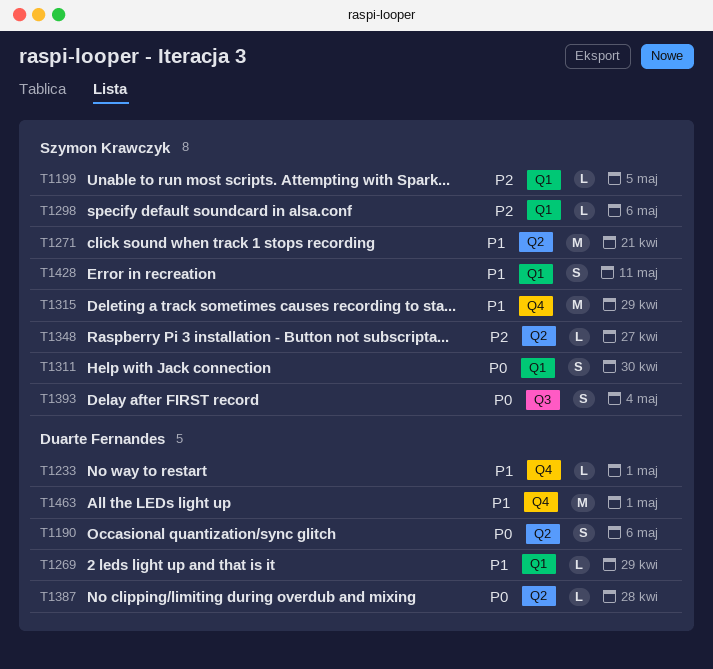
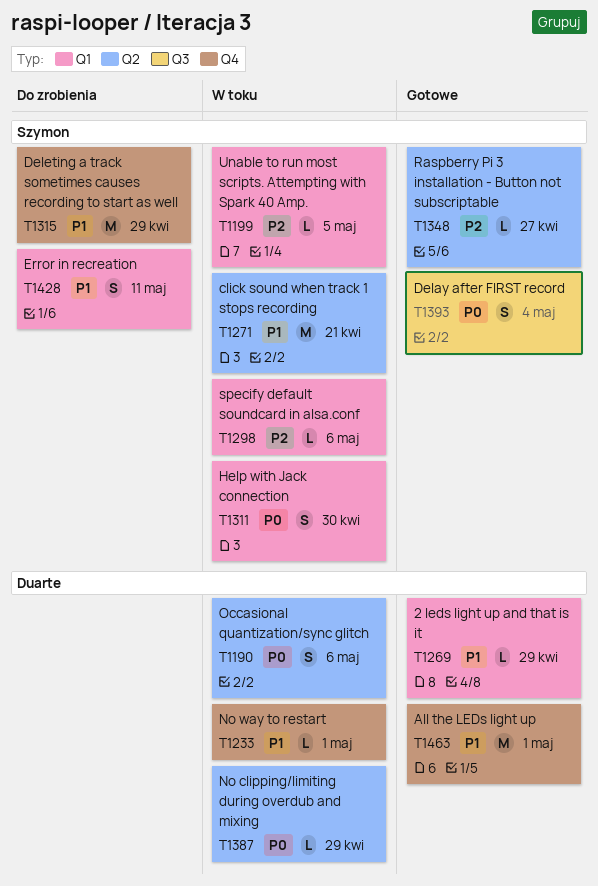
T1387, due: Apr 28 -> Apr 29

